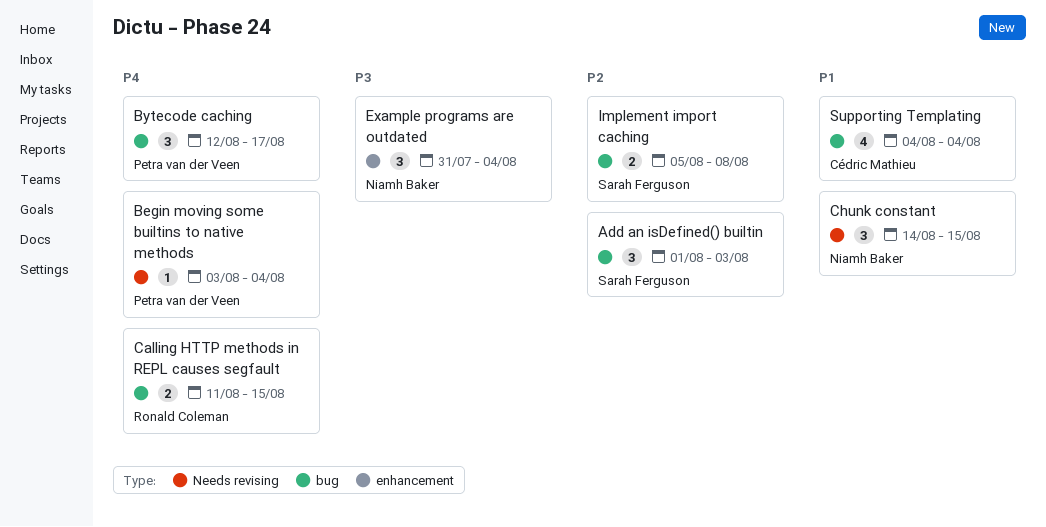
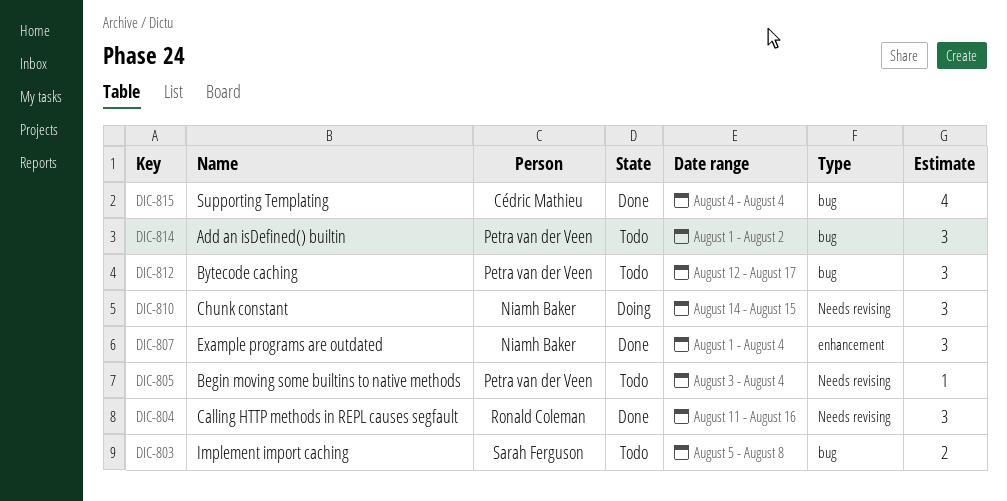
Add an isDefined() builtin, owner: Sarah Ferguson -> Petra van der Veen
Add an isDefined() builtin, due: Aug 3 -> Aug 2
Calling HTTP methods in REPL causes segfault, label: bug -> Needs revising
Calling HTTP methods in REPL causes segfault, estimate: 2 -> 3
Calling HTTP methods in REPL causes segfault, due: Aug 15 -> Aug 16
Example programs are outdated, start: Jul 31 -> Aug 1

